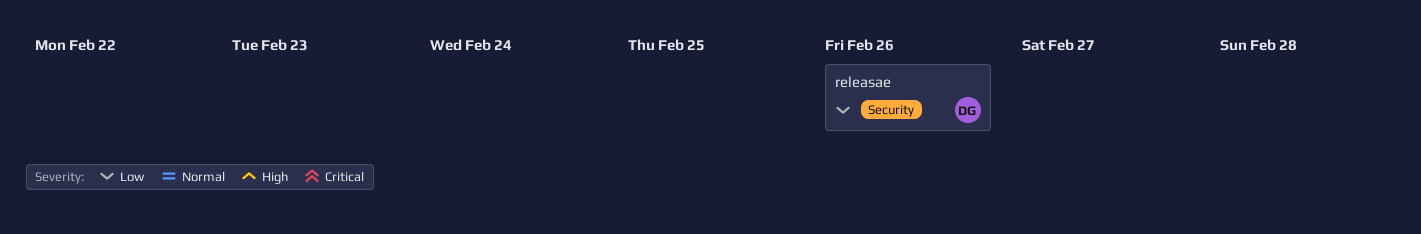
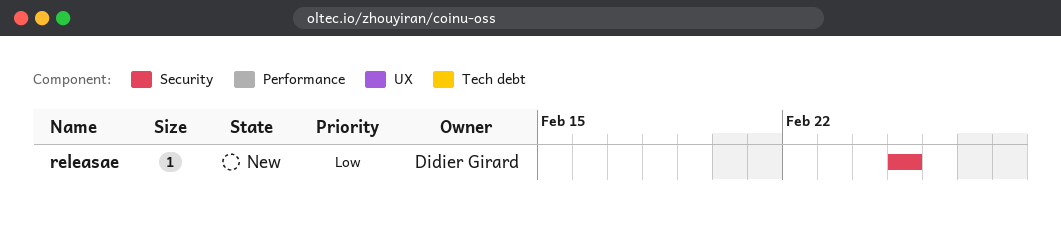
releasae, due: Feb 26 -> Feb 25

